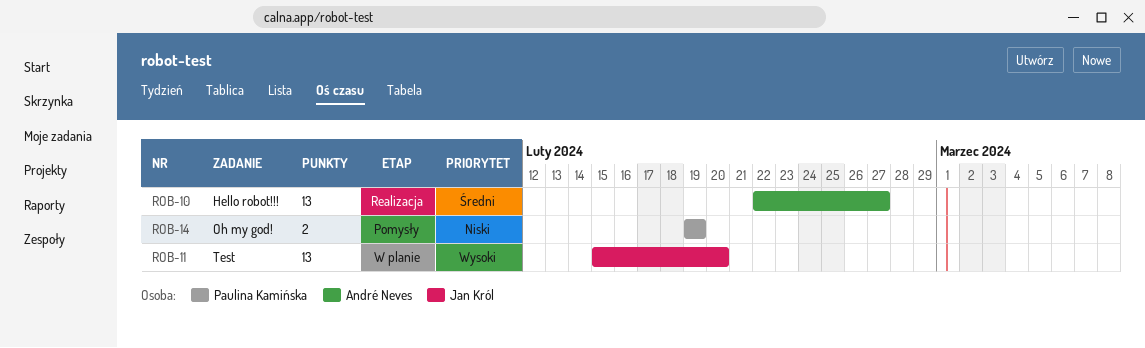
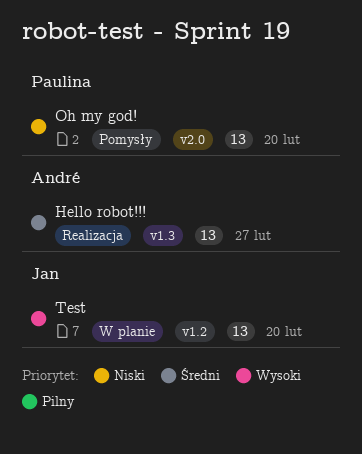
Oh my god!, estimate: 2 -> 13
Oh my god!, due: Feb 19 -> Feb 20

